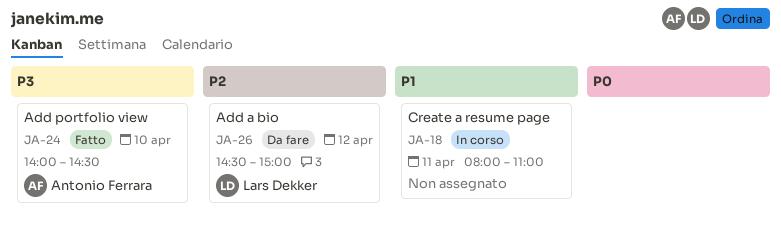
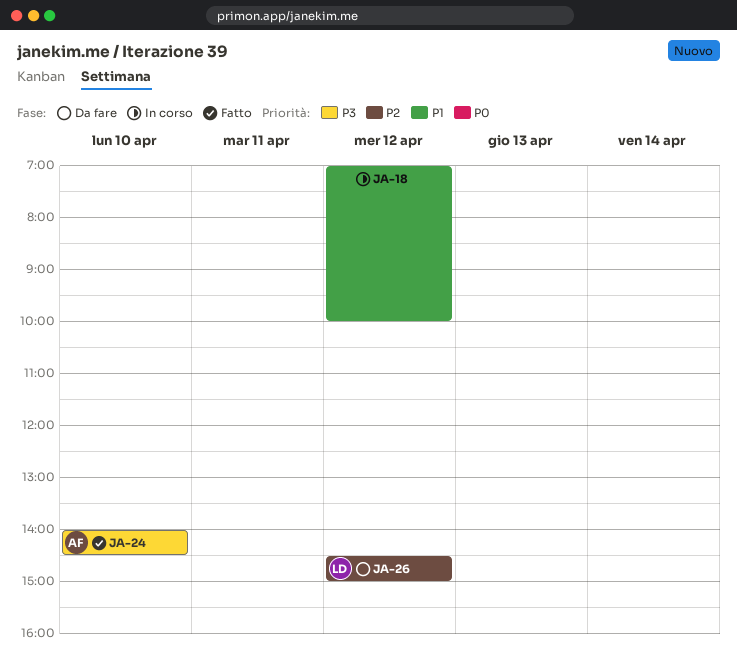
JA-18, day: Apr 11 -> Apr 12
JA-18, begins: 08:00 -> 07:00
JA-18, ends: 11:00 -> 10:00

